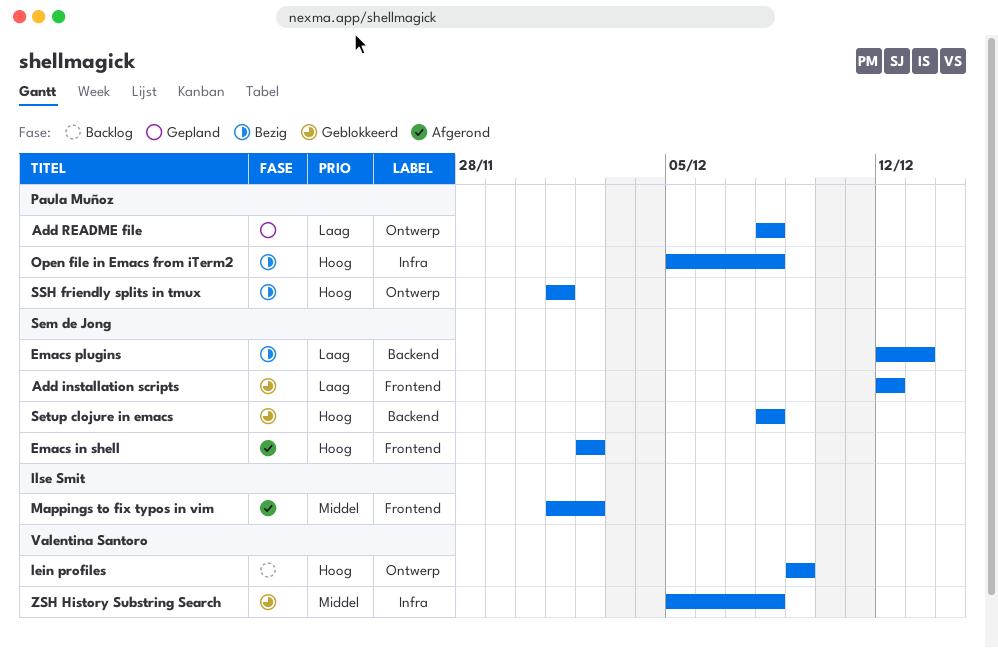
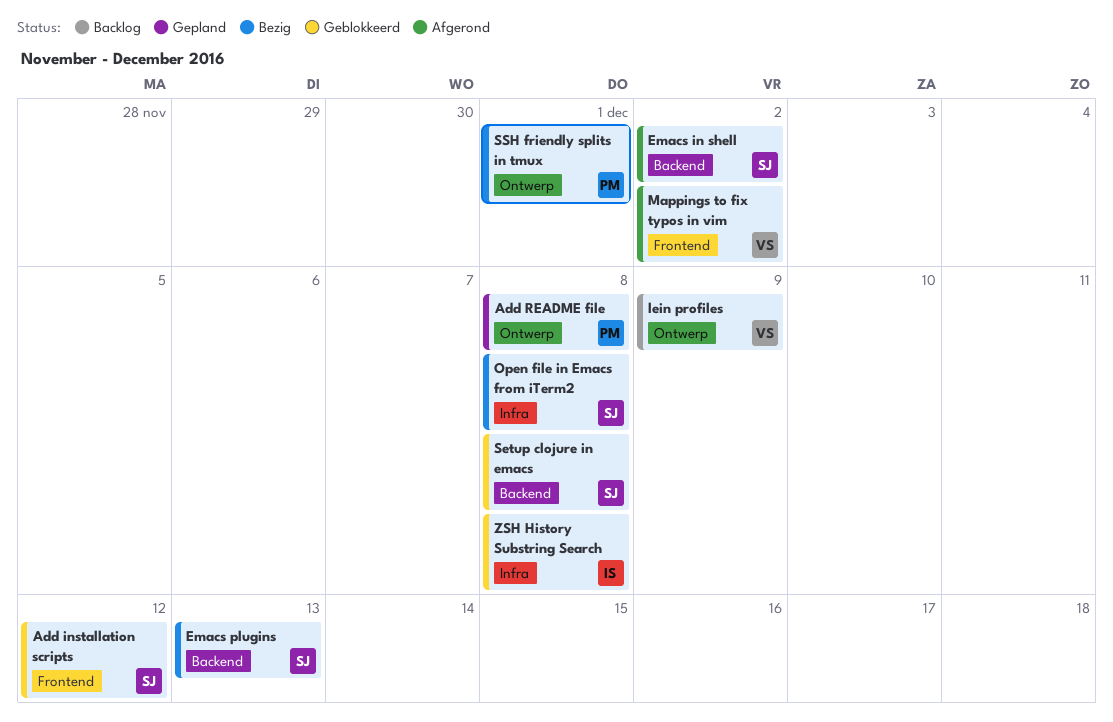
Emacs in shell, label: Frontend -> Backend
Mappings to fix typos in vim, owner: Ilse Smit -> Valentina Santoro
Open file in Emacs from iTerm2, owner: Paula Muñoz -> Sem de Jong
ZSH History Substring Search, owner: Valentina Santoro -> Ilse Smit

